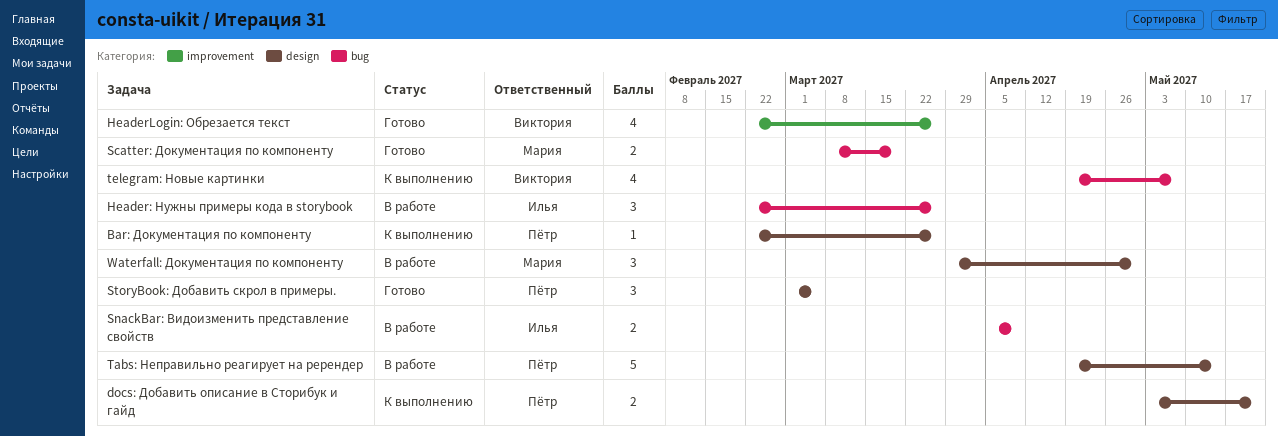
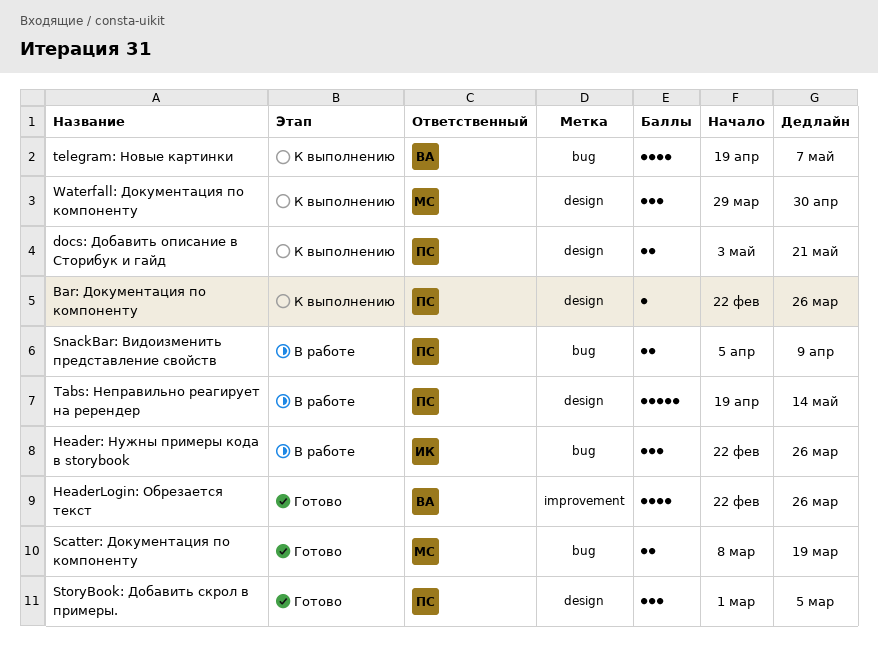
SnackBar: Видоизменить представление свойств, owner: Илья -> Пётр
Waterfall: Документация по компоненту, status: В работе -> К выполнению

